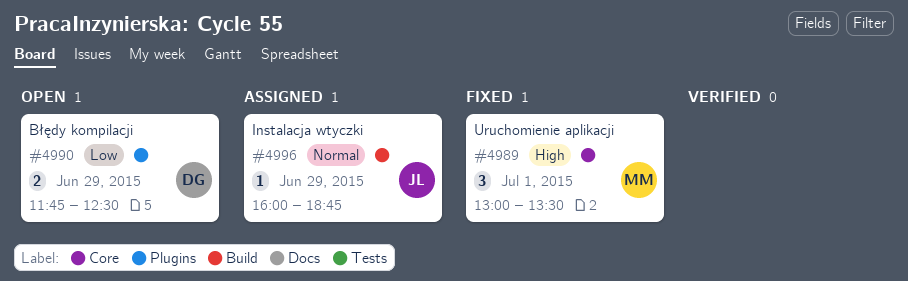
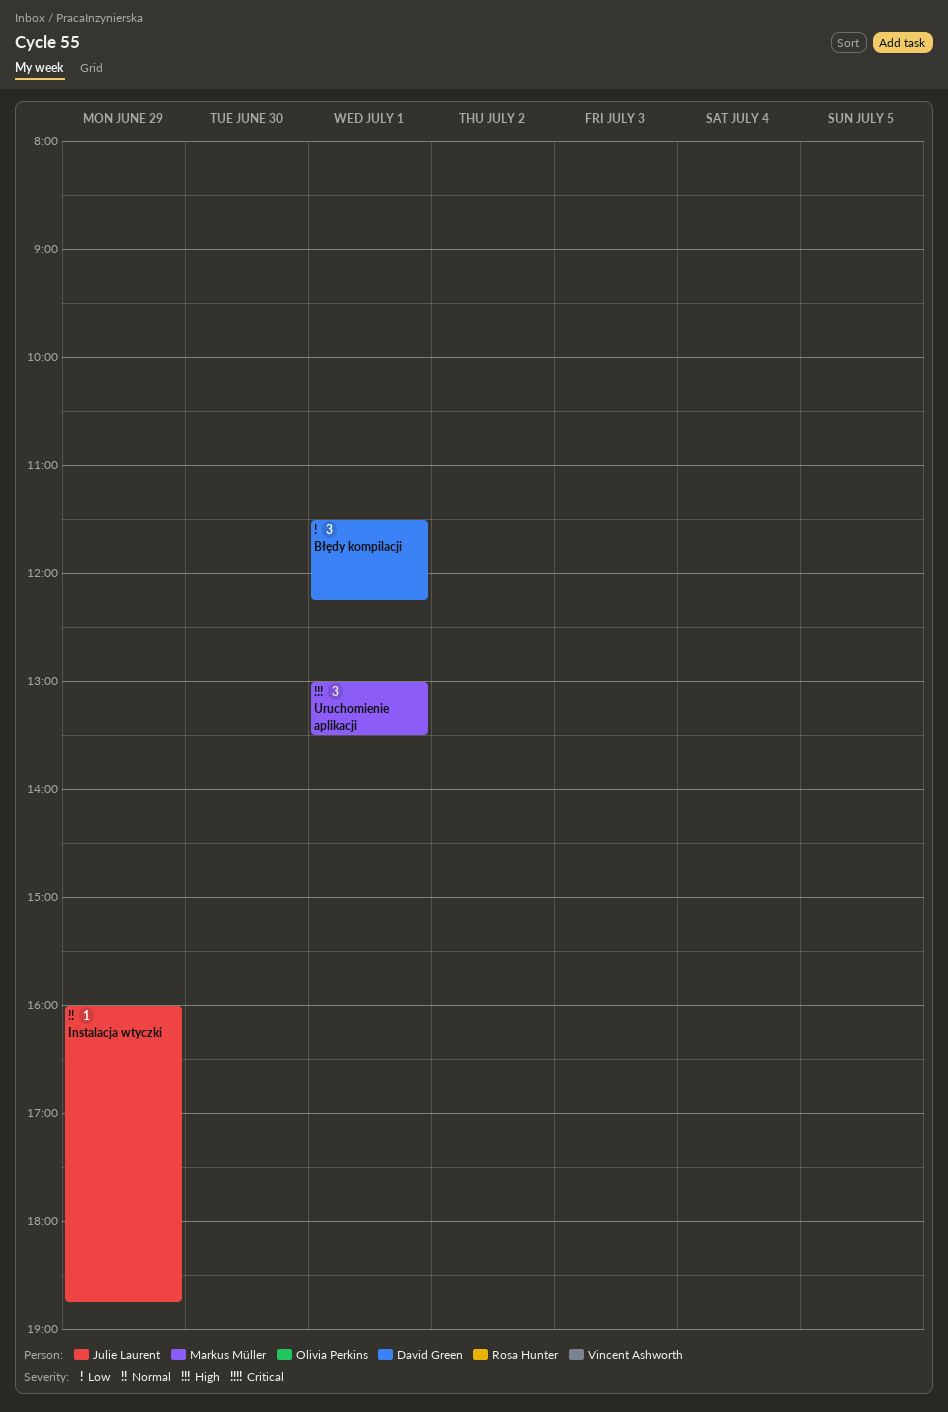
Błędy kompilacji, estimate: 2 -> 3
Błędy kompilacji, day: Jun 29 -> Jul 1
Błędy kompilacji, begins: 11:45 -> 11:30
Błędy kompilacji, ends: 12:30 -> 12:15

